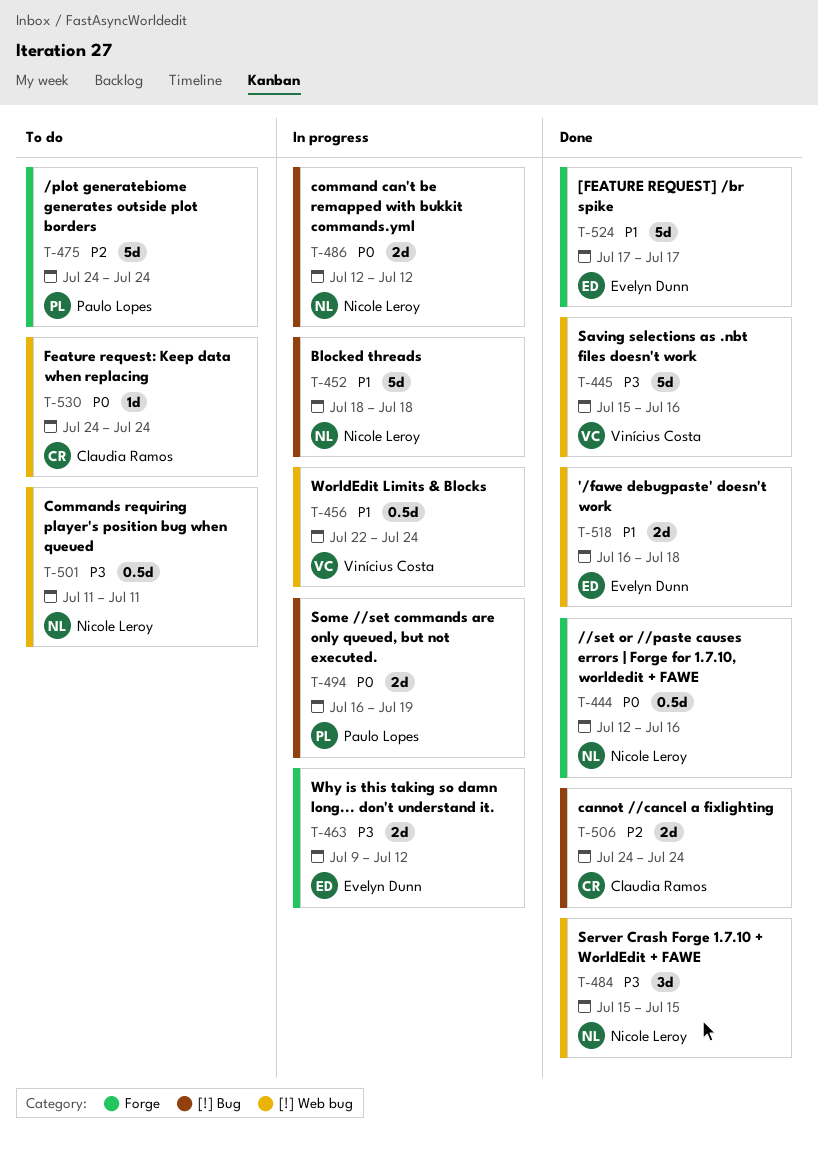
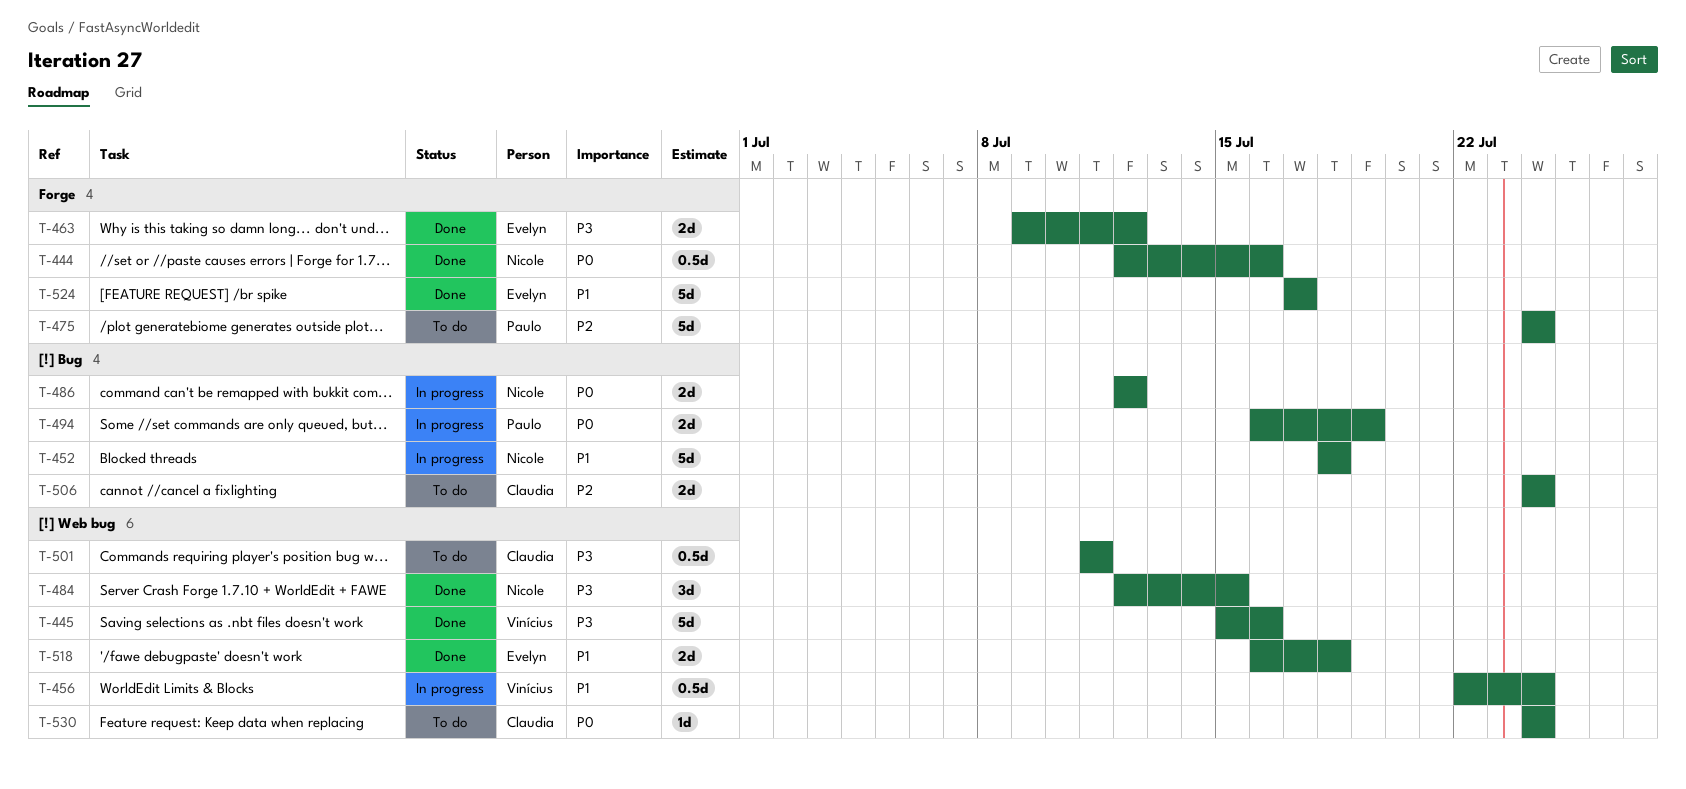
T-463, status: In progress -> Done
T-484, start: Jul 15 -> Jul 12
T-501, owner: Nicole Leroy -> Claudia Ramos
T-506, status: Done -> To do

